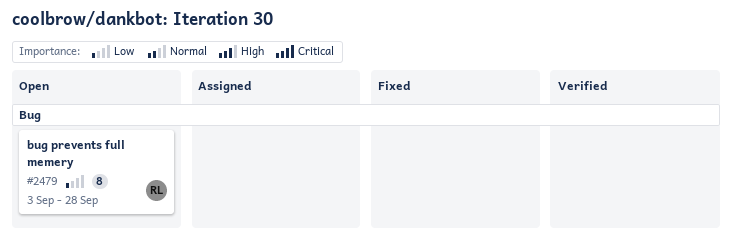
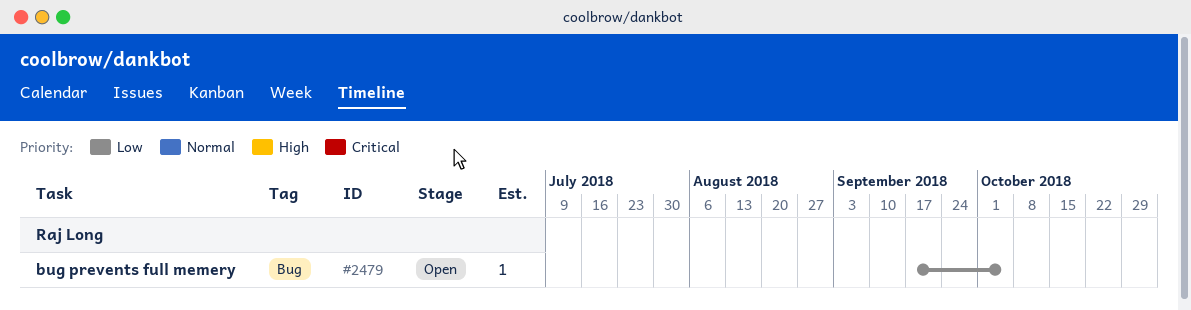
#2479, estimate: 8 -> 1
#2479, start: Sep 3 -> Sep 17
#2479, due: Sep 28 -> Oct 5

